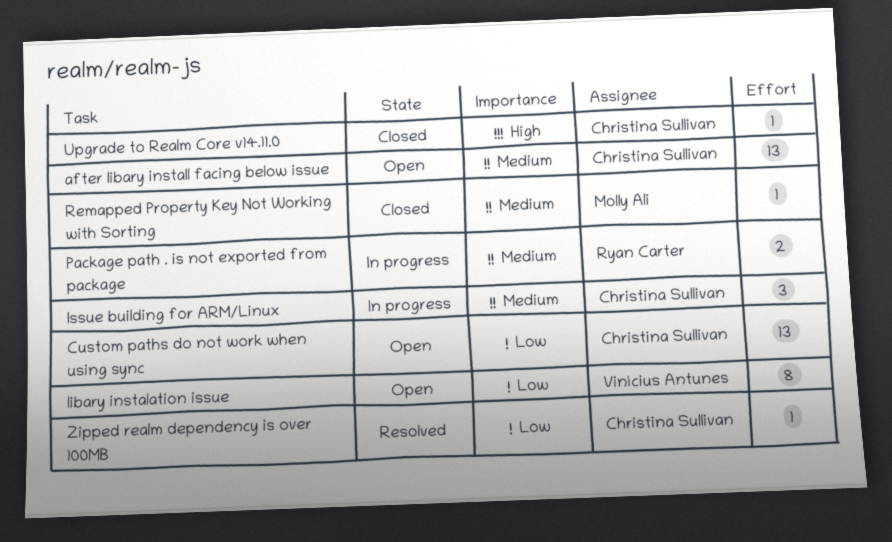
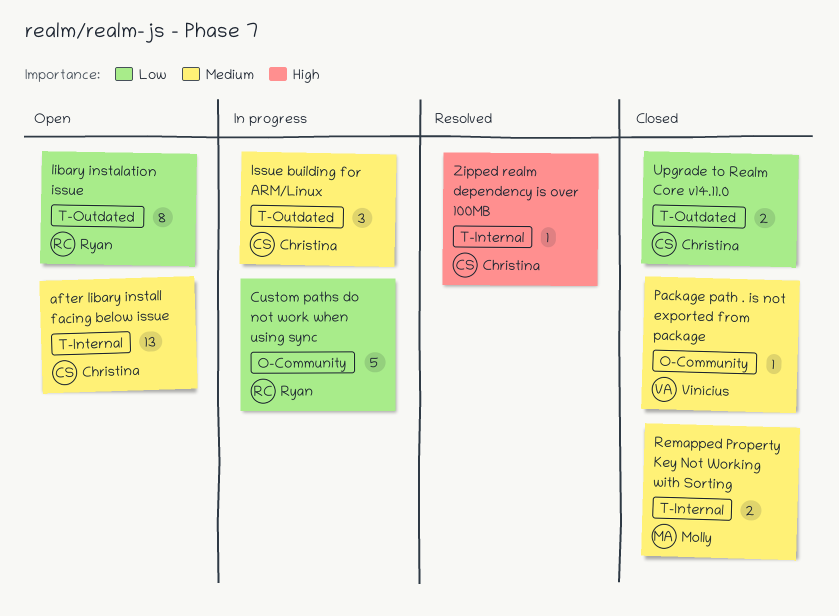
Custom paths do not work when using sync, status: Open -> In progress
Custom paths do not work when using sync, owner: Christina Sullivan -> Ryan Carter
Custom paths do not work when using sync, estimate: 13 -> 5
libary instalation issue, owner: Vinícius Antunes -> Ryan Carter
Package path . is not exported from package, status: In progress -> Closed
Package path . is not exported from package, owner: Ryan Carter -> Vinícius Antunes
Package path . is not exported from package, estimate: 2 -> 1
Remapped Property Key Not Working with Sorting, estimate: 1 -> 2
Upgrade to Realm Core v14.11.0, priority: High -> Low
Upgrade to Realm Core v14.11.0, estimate: 1 -> 2
Zipped realm dependency is over 100MB, priority: Low -> High

